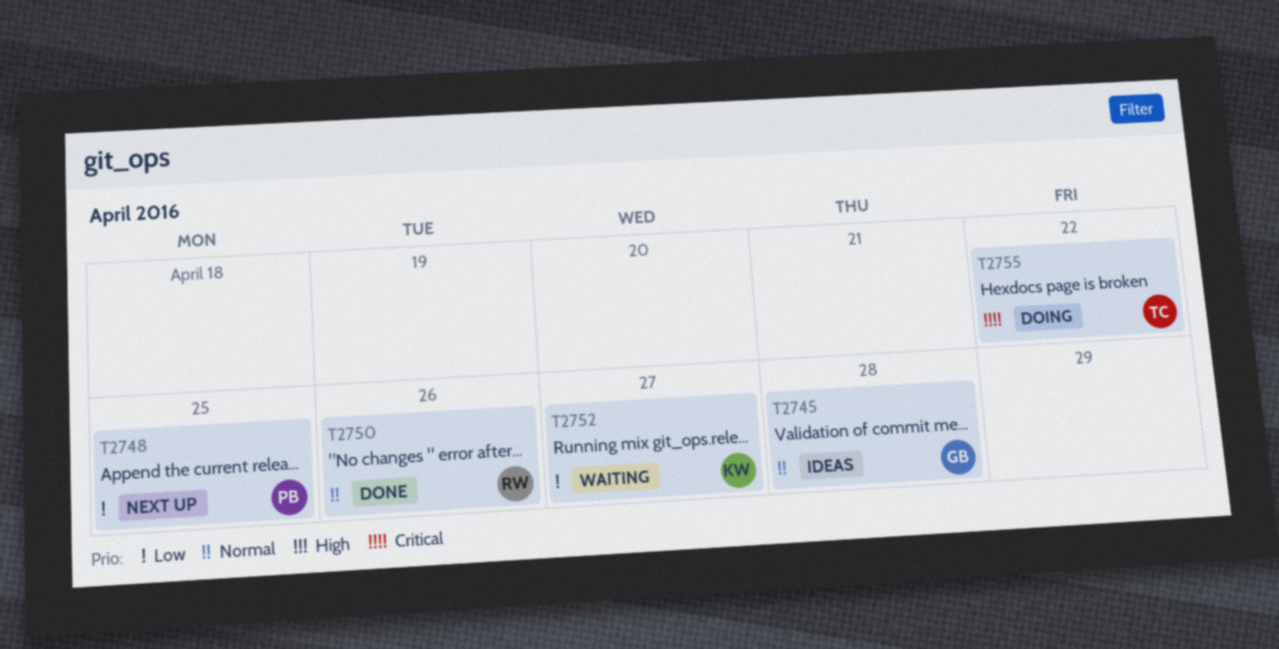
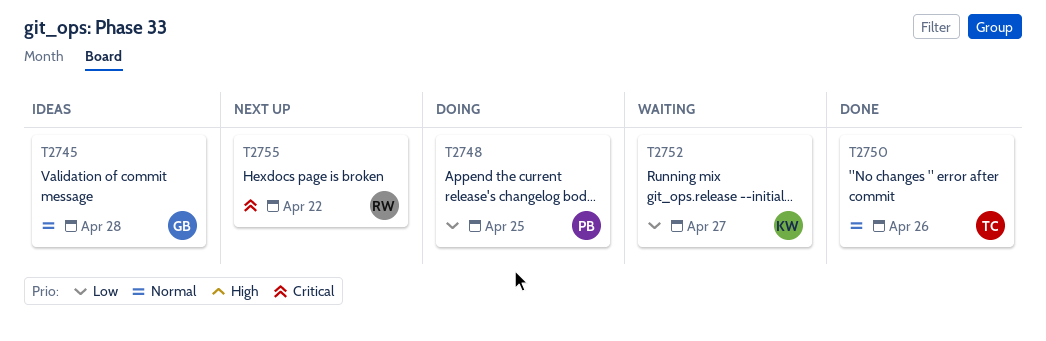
T2748, status: Next up -> Doing
T2750, owner: RW -> TC
T2755, status: Doing -> Next up
T2755, owner: TC -> RW

